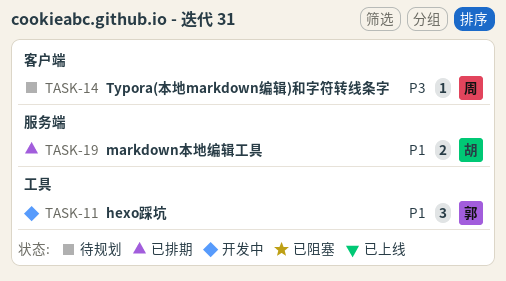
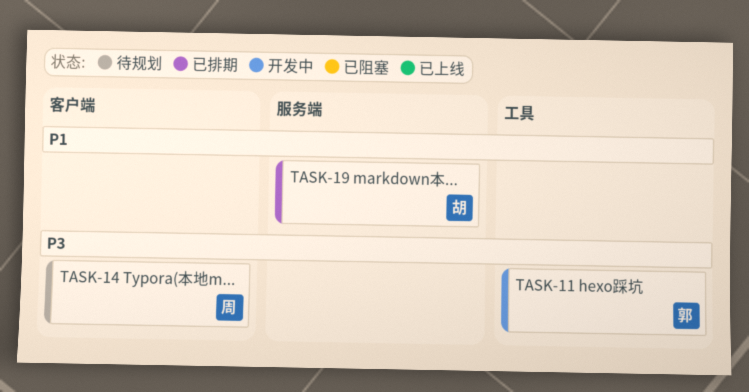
TASK-11, priority: P1 -> P3

